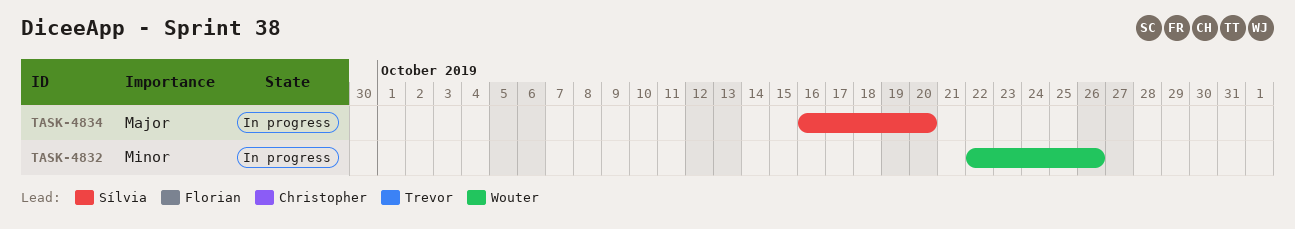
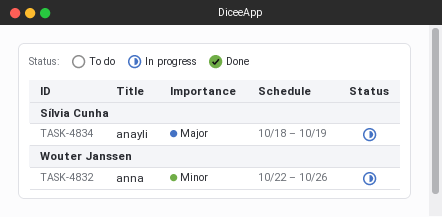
TASK-4834, start: Oct 16 -> Oct 18
TASK-4834, due: Oct 20 -> Oct 19

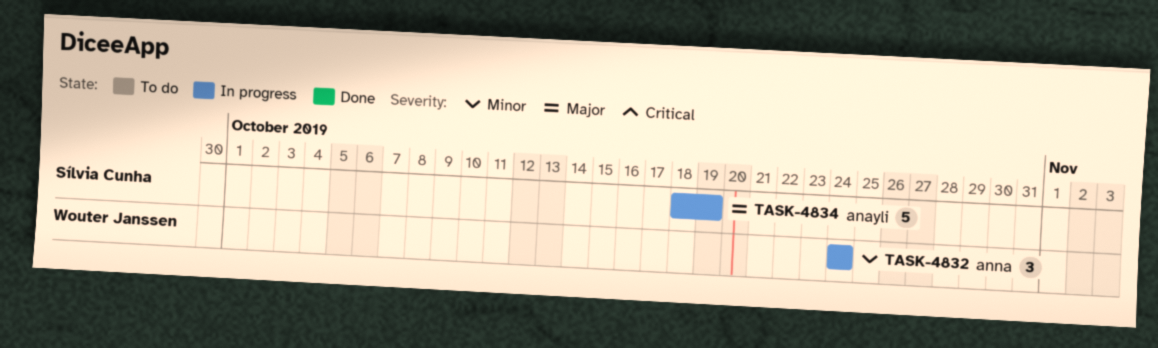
TASK-4832, start: Oct 22 -> Oct 24
TASK-4832, due: Oct 26 -> Oct 24

